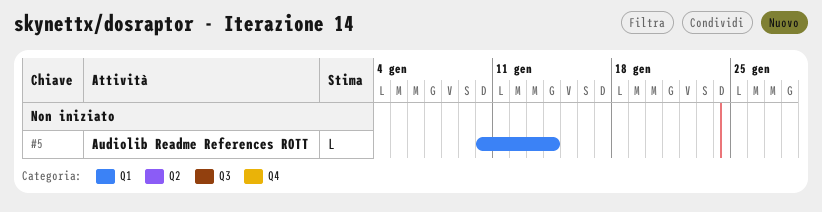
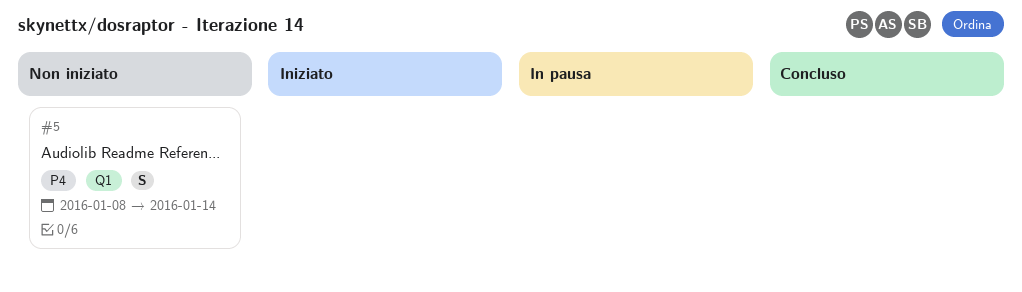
#5, estimate: L -> S
#5, start: Jan 10 -> Jan 8

